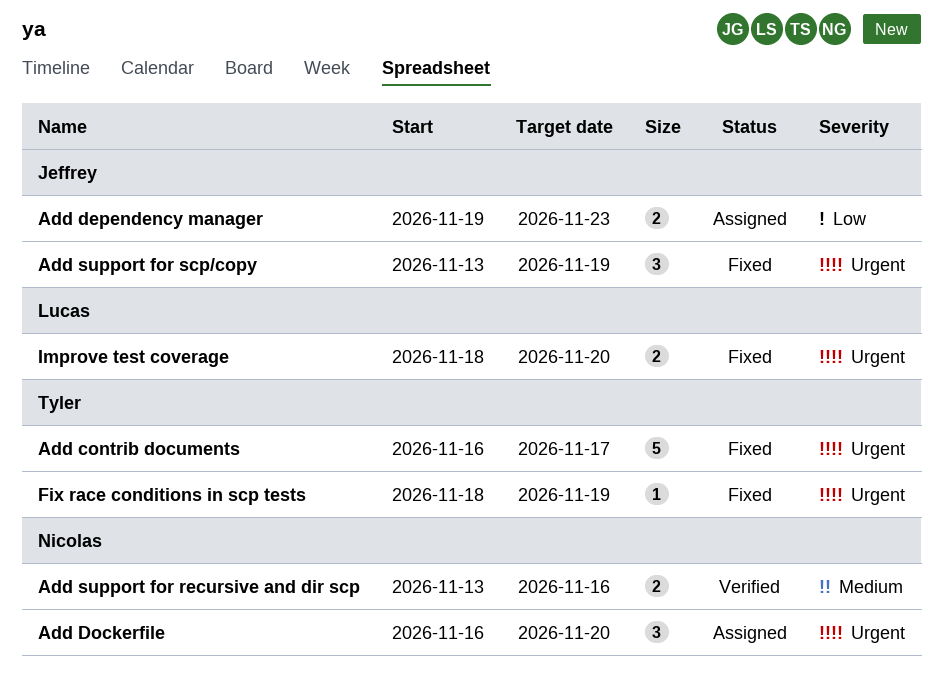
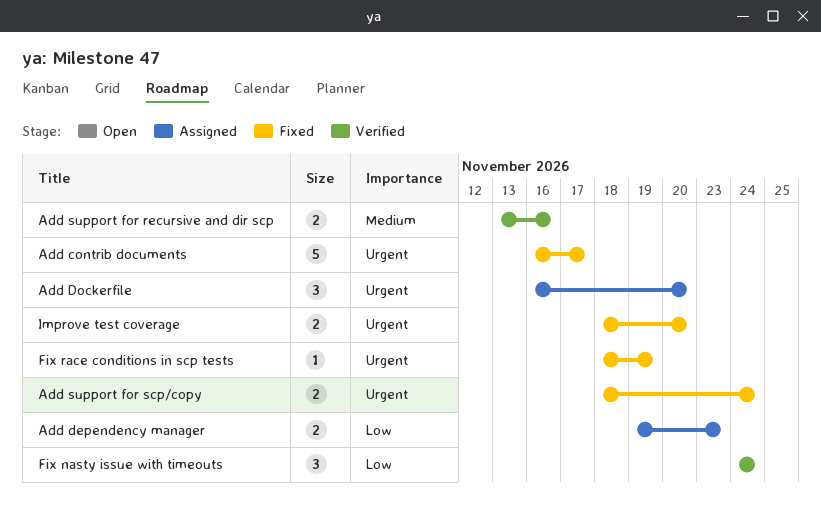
Add support for scp/copy, estimate: 3 -> 2
Add support for scp/copy, start: Nov 13 -> Nov 18
Add support for scp/copy, due: Nov 19 -> Nov 24
Fix nasty issue with timeouts: none -> present

